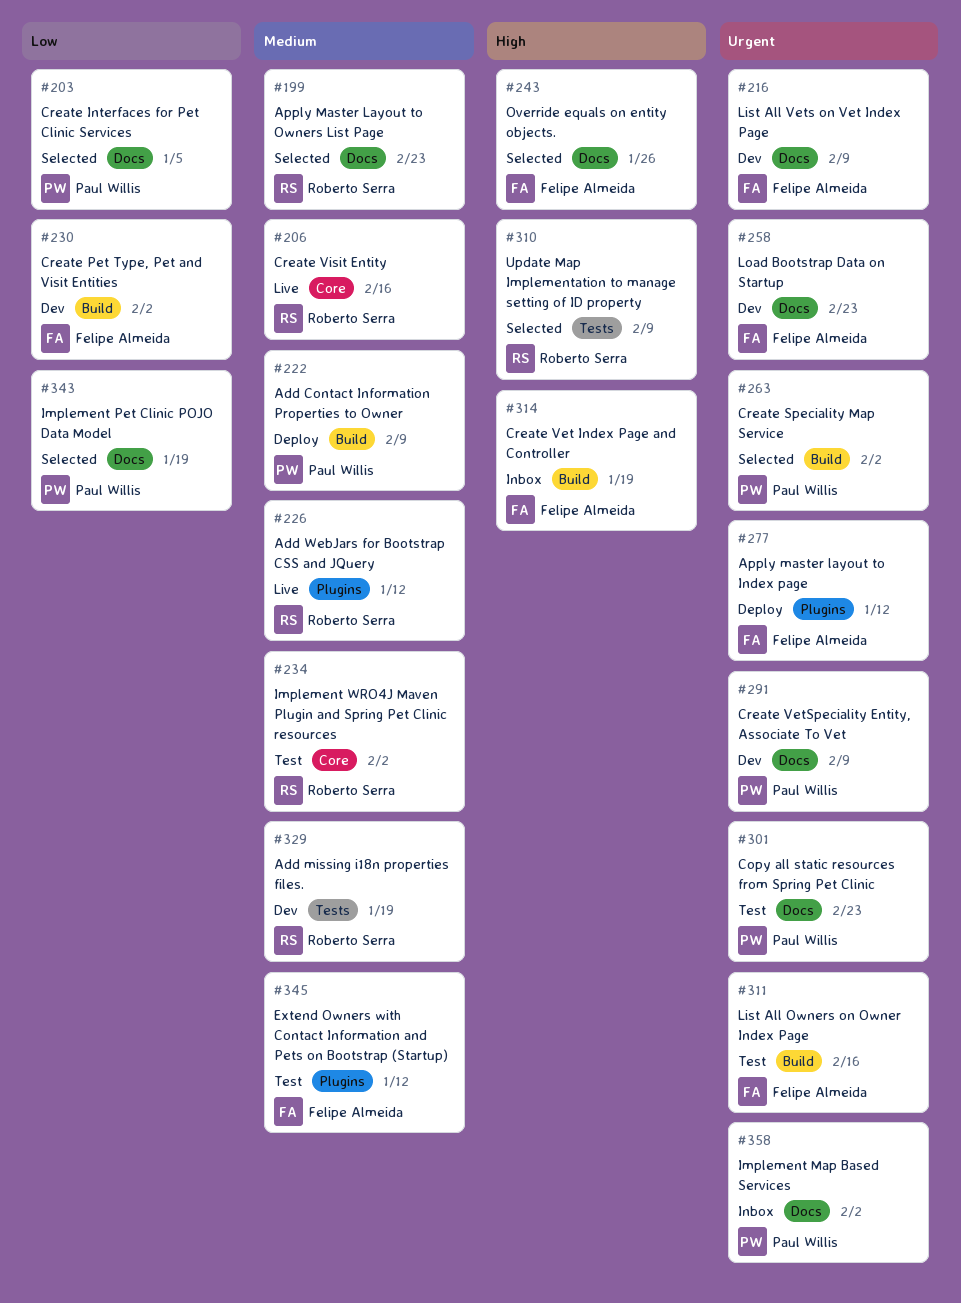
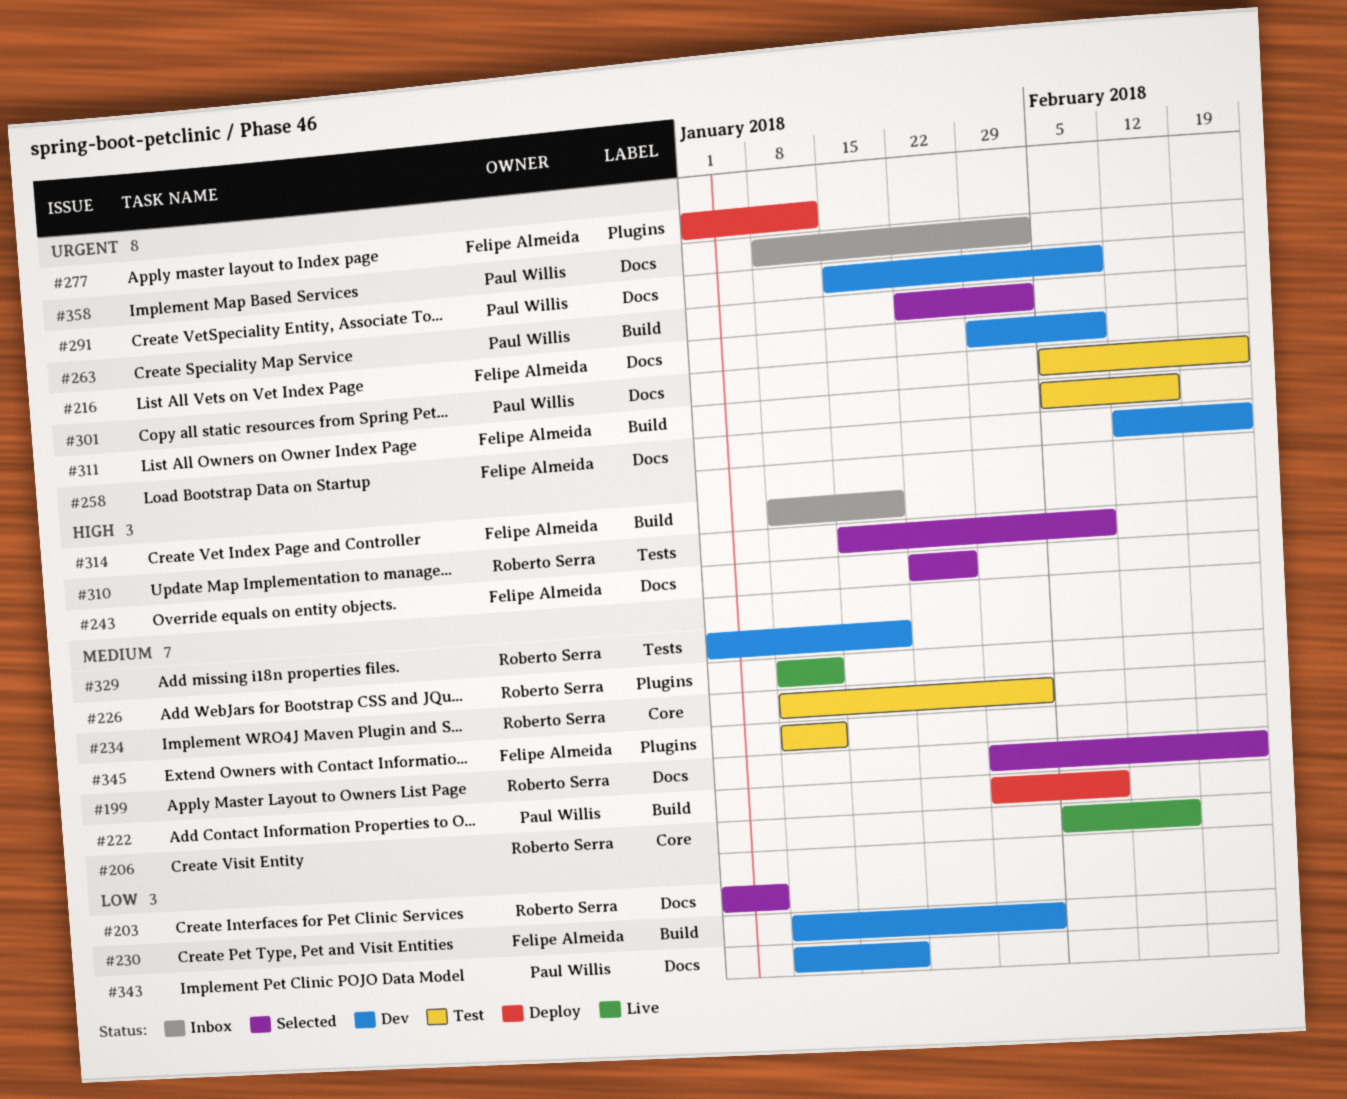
#203, owner: Paul Willis -> Roberto Serra
#343, status: Selected -> Dev

